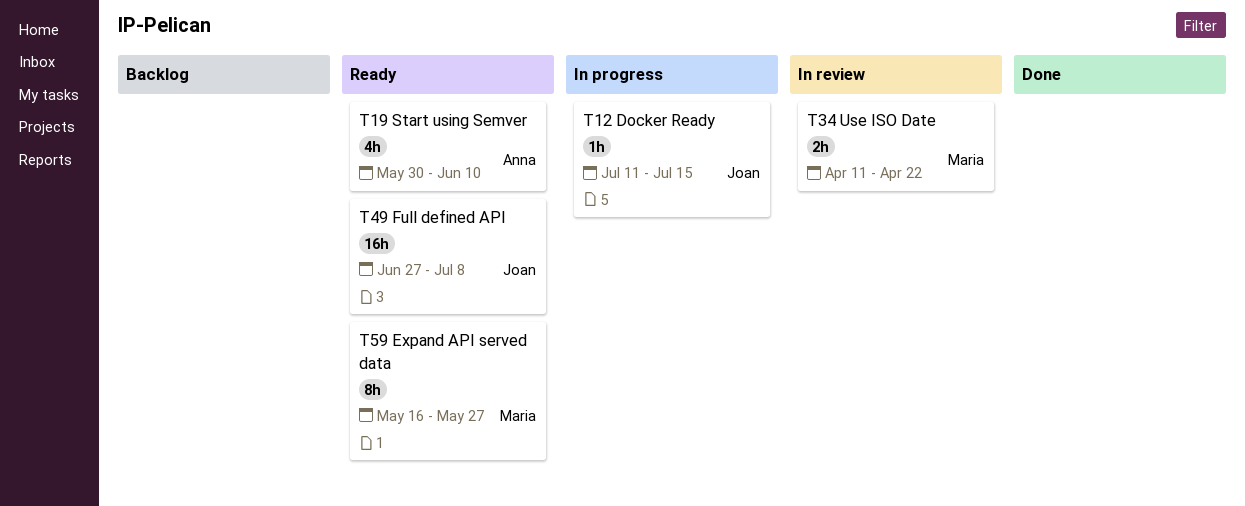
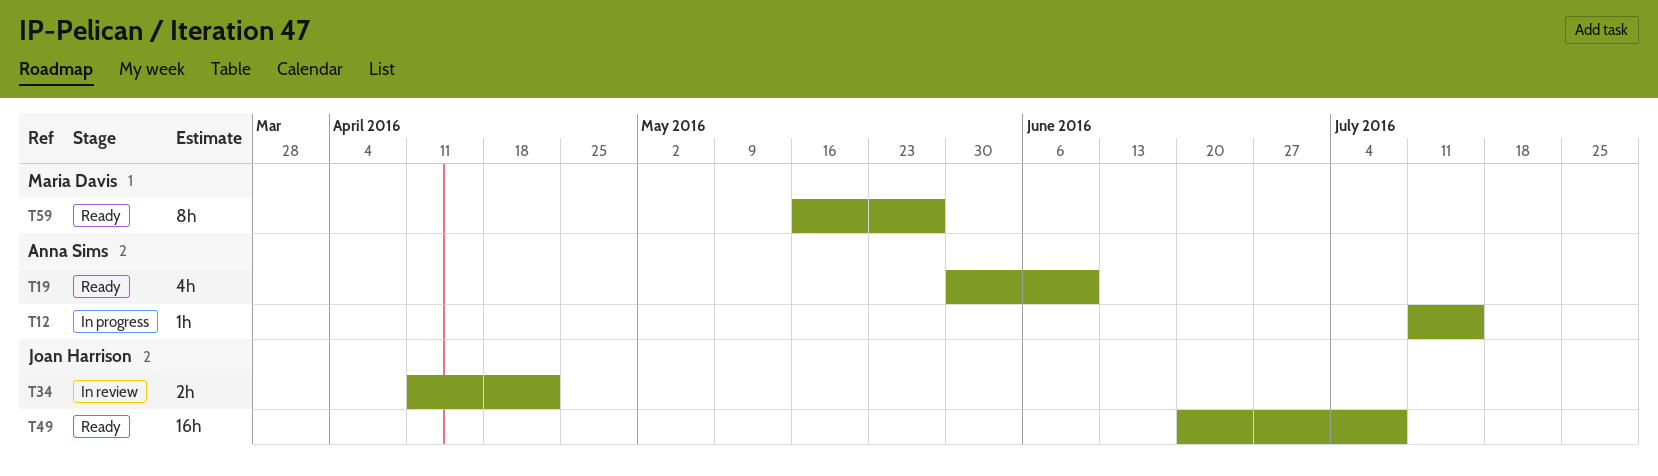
T12, owner: Joan Harrison -> Anna Sims
T34, owner: Maria Davis -> Joan Harrison
T49, start: Jun 27 -> Jun 20

